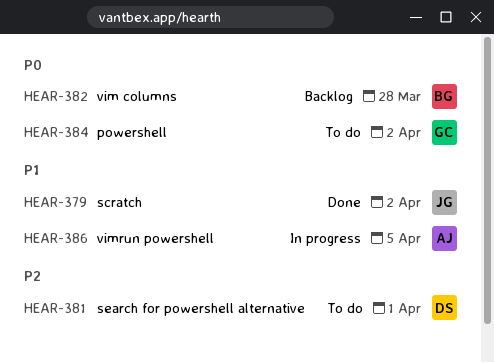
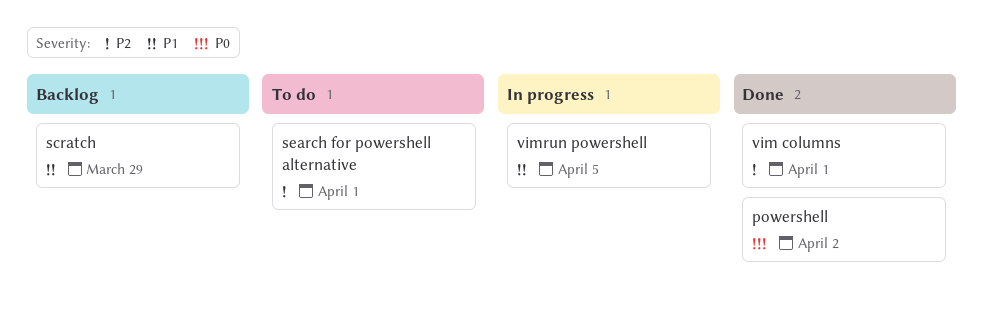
powershell, status: To do -> Done
scratch, status: Done -> Backlog
scratch, due: Apr 2 -> Mar 29
vim columns, status: Backlog -> Done
vim columns, priority: P0 -> P2
vim columns, due: Mar 28 -> Apr 1

